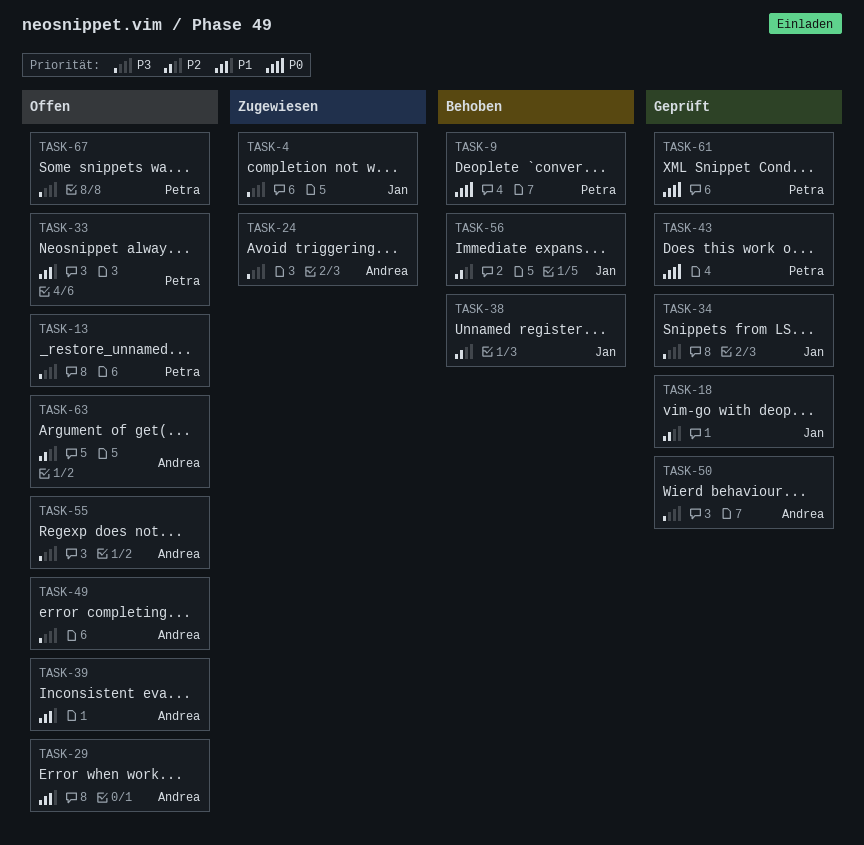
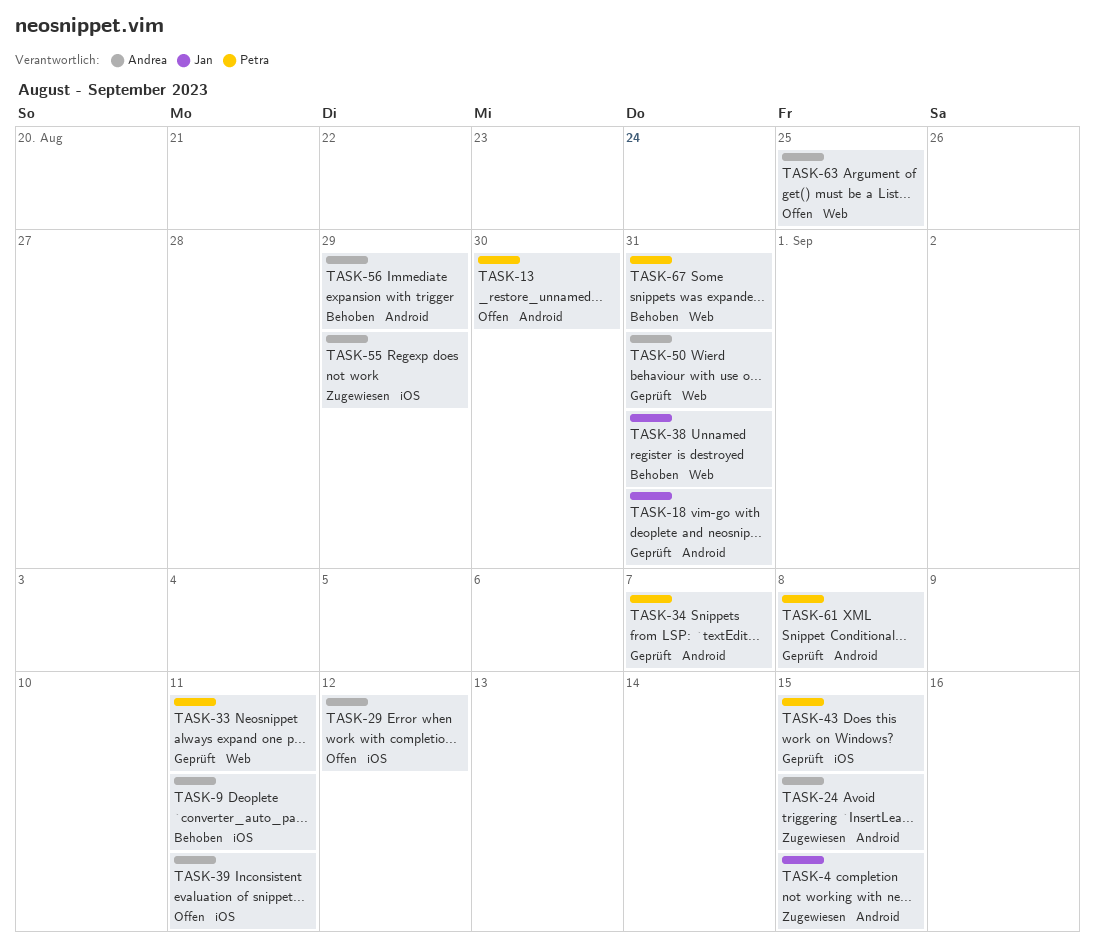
TASK-9, owner: Petra -> Andrea
TASK-33, status: Offen -> Geprüft
TASK-34, owner: Jan -> Petra
TASK-49: present -> none
TASK-55, status: Offen -> Zugewiesen
TASK-56, owner: Jan -> Andrea
TASK-67, status: Offen -> Behoben

